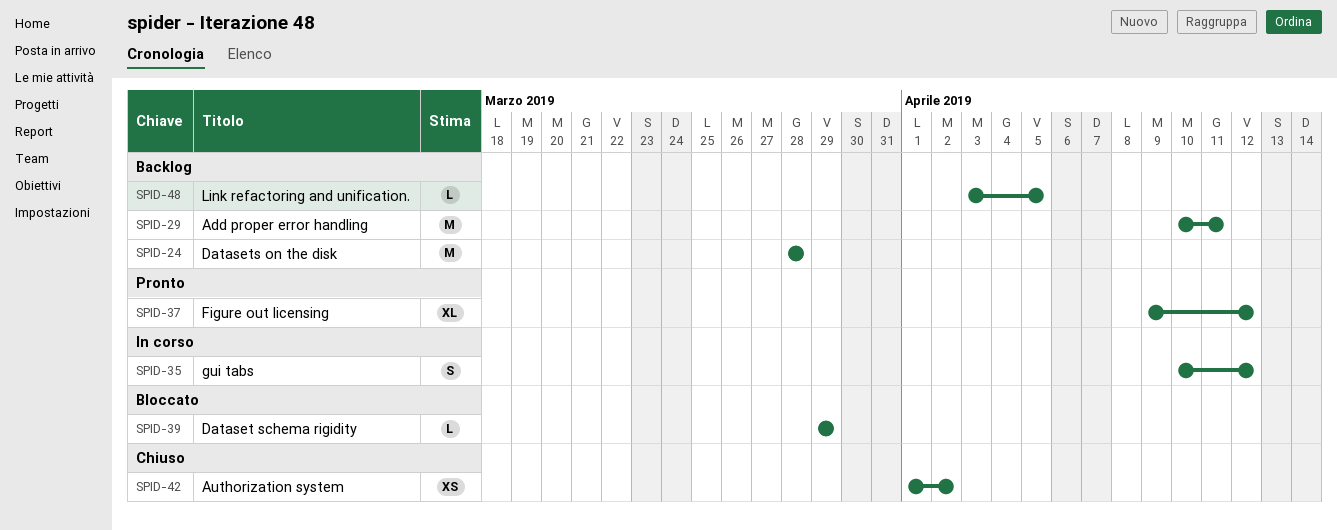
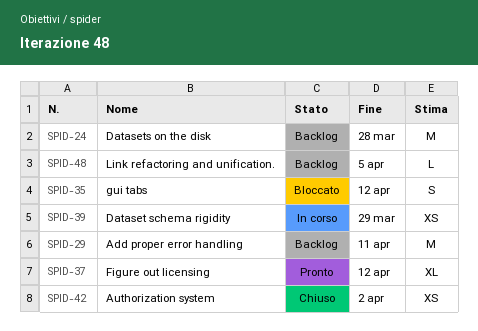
SPID-35, status: In corso -> Bloccato
SPID-39, status: Bloccato -> In corso
SPID-39, estimate: L -> XS

